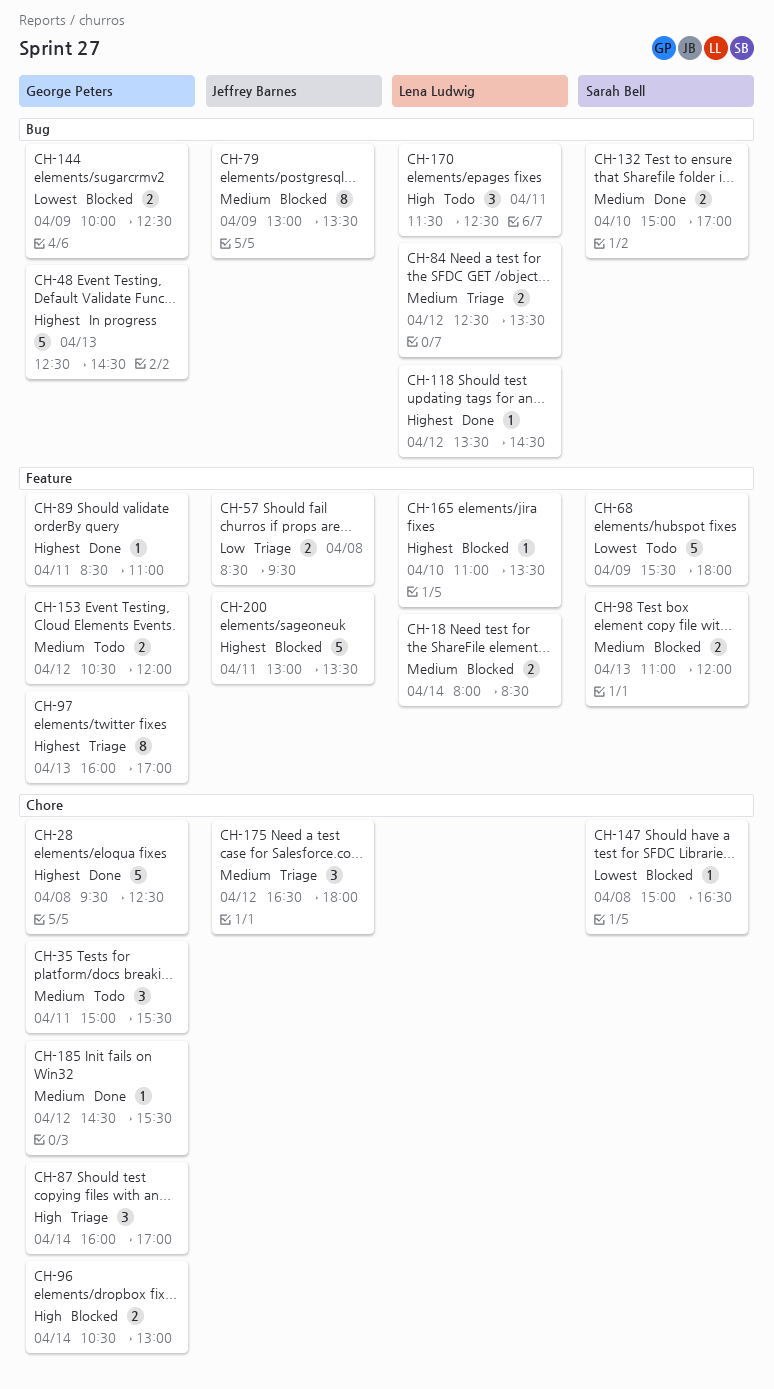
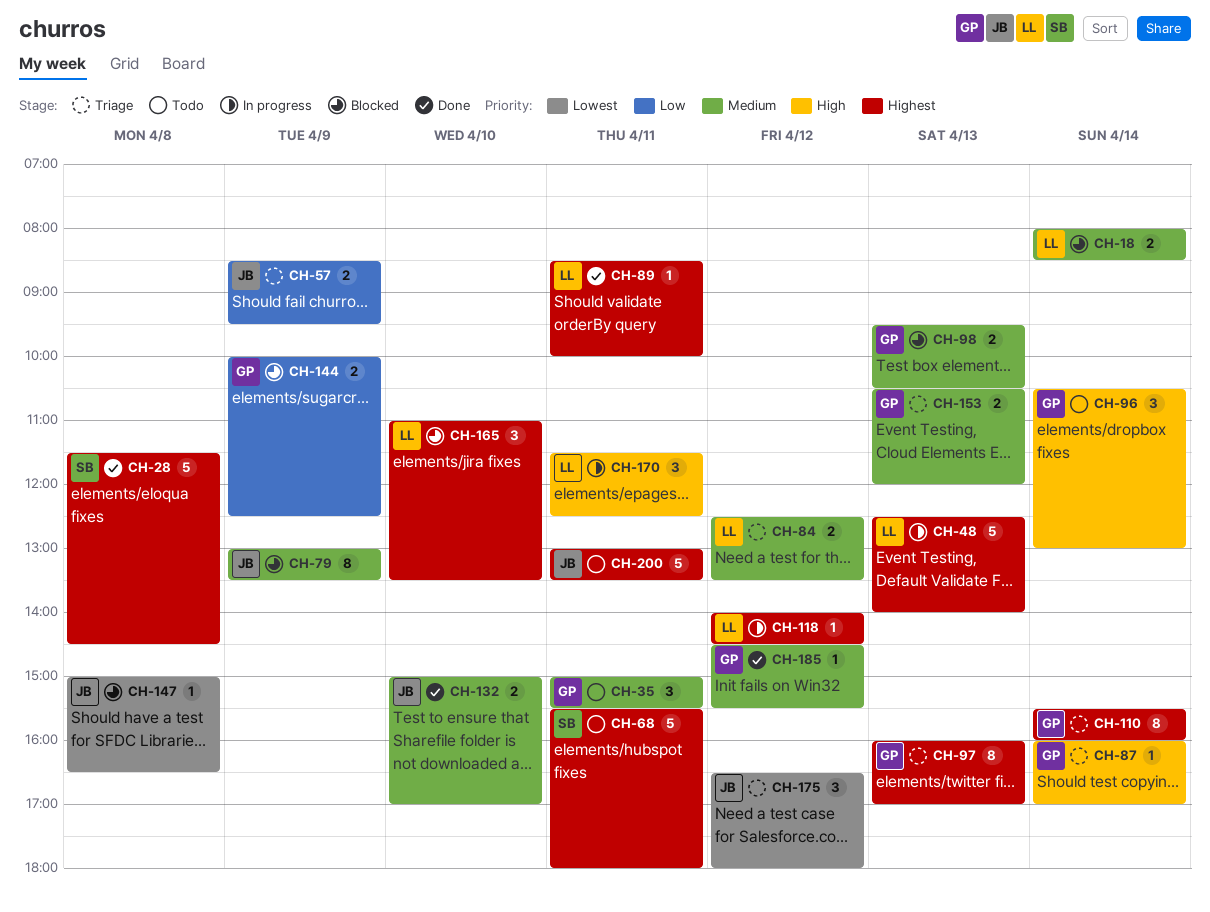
CH-28, owner: George Peters -> Sarah Bell
CH-28, begins: 09:30 -> 11:30
CH-28, ends: 12:30 -> 14:30
CH-48, owner: George Peters -> Lena Ludwig
CH-48, ends: 14:30 -> 14:00
CH-57, day: Apr 8 -> Apr 9
CH-68, priority: Lowest -> Highest
CH-68, day: Apr 9 -> Apr 11
CH-87, estimate: 3 -> 1
CH-89, owner: George Peters -> Lena Ludwig
CH-89, ends: 11:00 -> 10:00
CH-96, status: Blocked -> Todo
CH-96, estimate: 2 -> 3
CH-98, owner: Sarah Bell -> George Peters
CH-98, begins: 11:00 -> 09:30
CH-98, ends: 12:00 -> 10:30
CH-110: none -> present
CH-118, status: Done -> In progress
CH-118, begins: 13:30 -> 14:00
CH-132, owner: Sarah Bell -> Jeffrey Barnes
CH-144, priority: Lowest -> Low
CH-147, owner: Sarah Bell -> Jeffrey Barnes
CH-153, status: Todo -> Triage
CH-153, day: Apr 12 -> Apr 13
CH-165, estimate: 1 -> 3
CH-170, status: Todo -> In progress
CH-175, priority: Medium -> Lowest
CH-200, status: Blocked -> Todo

